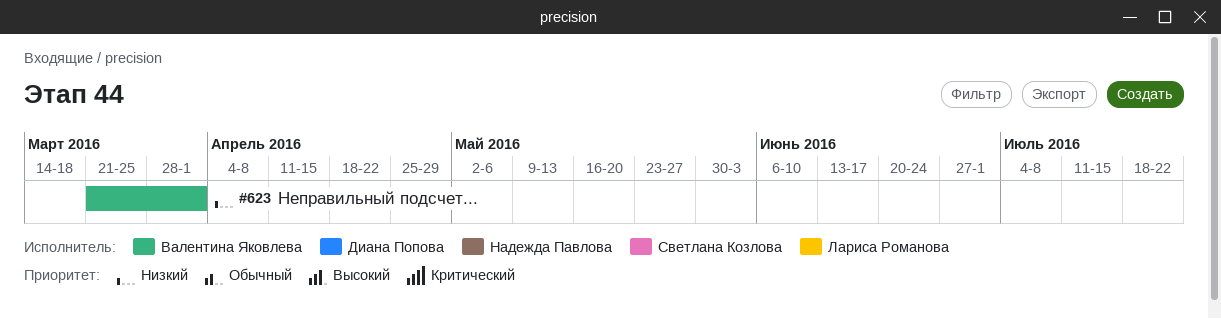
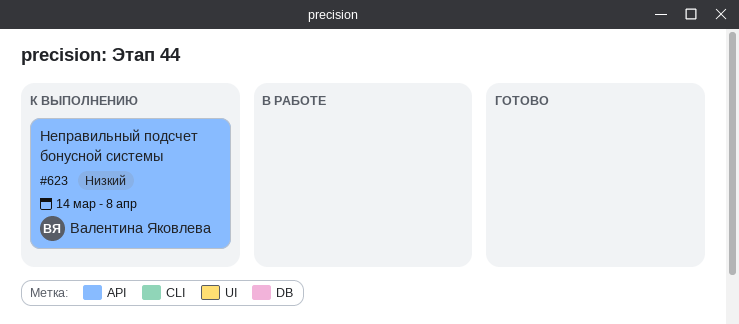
#623, start: Mar 21 -> Mar 14
#623, due: Apr 1 -> Apr 8

